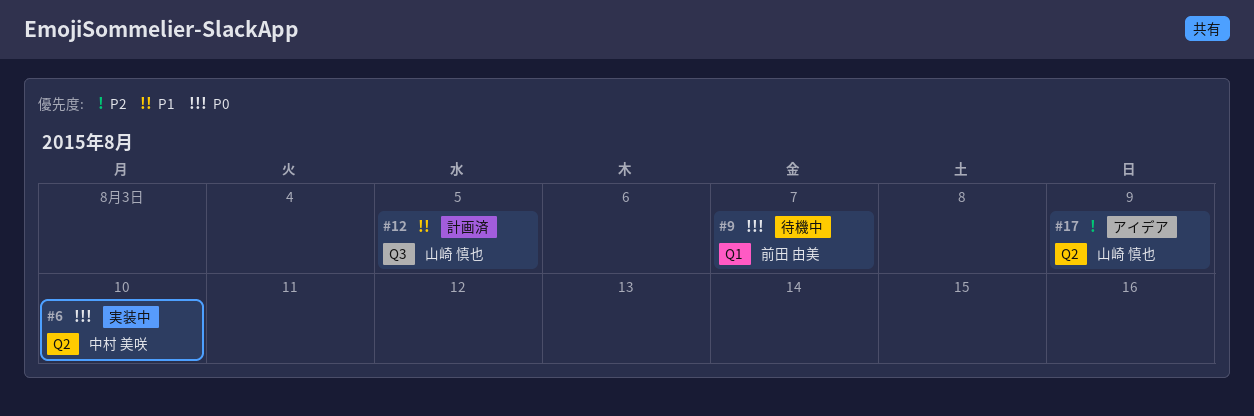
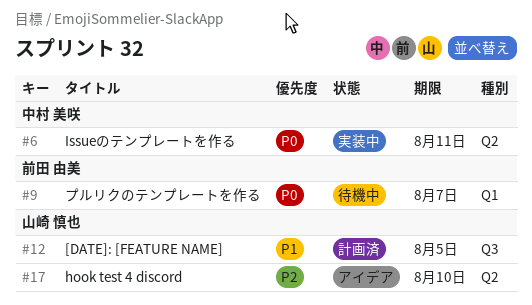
#6, due: Aug 10 -> Aug 11
#17, due: Aug 9 -> Aug 10

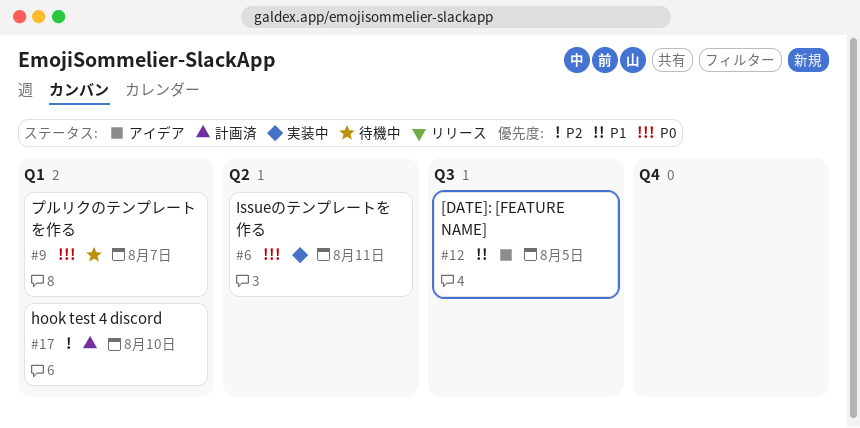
#12, status: 計画済 -> アイデア
#17, status: アイデア -> 計画済
#17, label: Q2 -> Q1

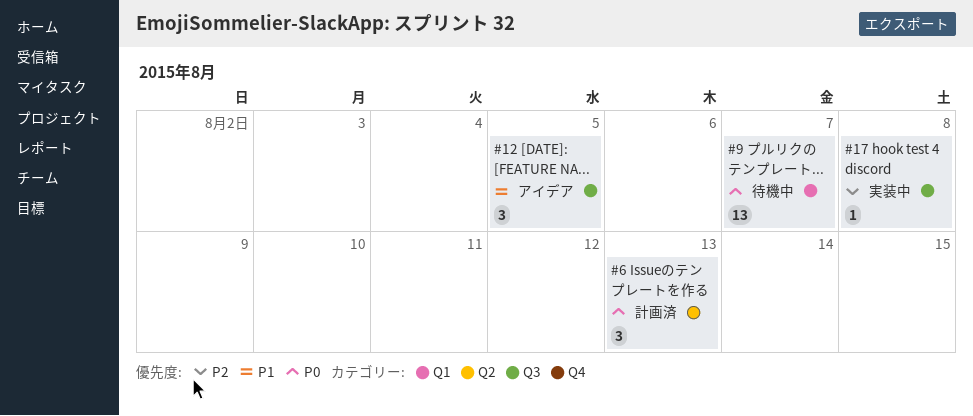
#6, status: 実装中 -> 計画済
#6, due: Aug 11 -> Aug 13
#17, status: 計画済 -> 実装中
#17, label: Q1 -> Q3
#17, due: Aug 10 -> Aug 8

